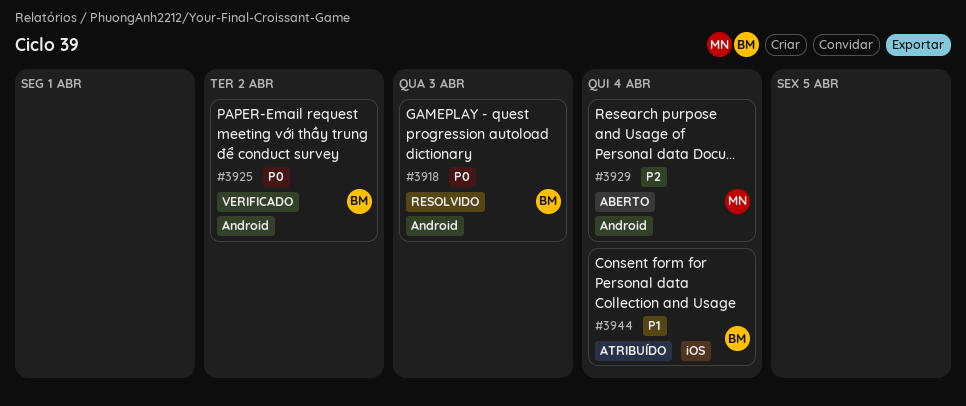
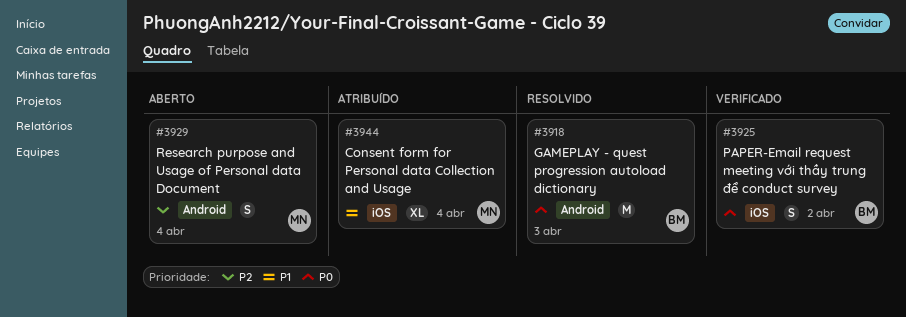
#3925, label: Android -> iOS
#3944, owner: BM -> MN

